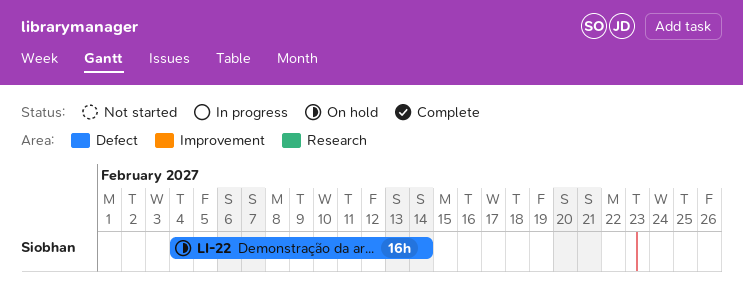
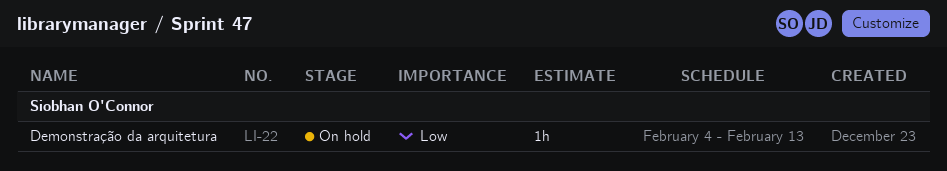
LI-22, estimate: 16h -> 1h
LI-22, due: Feb 14 -> Feb 13

